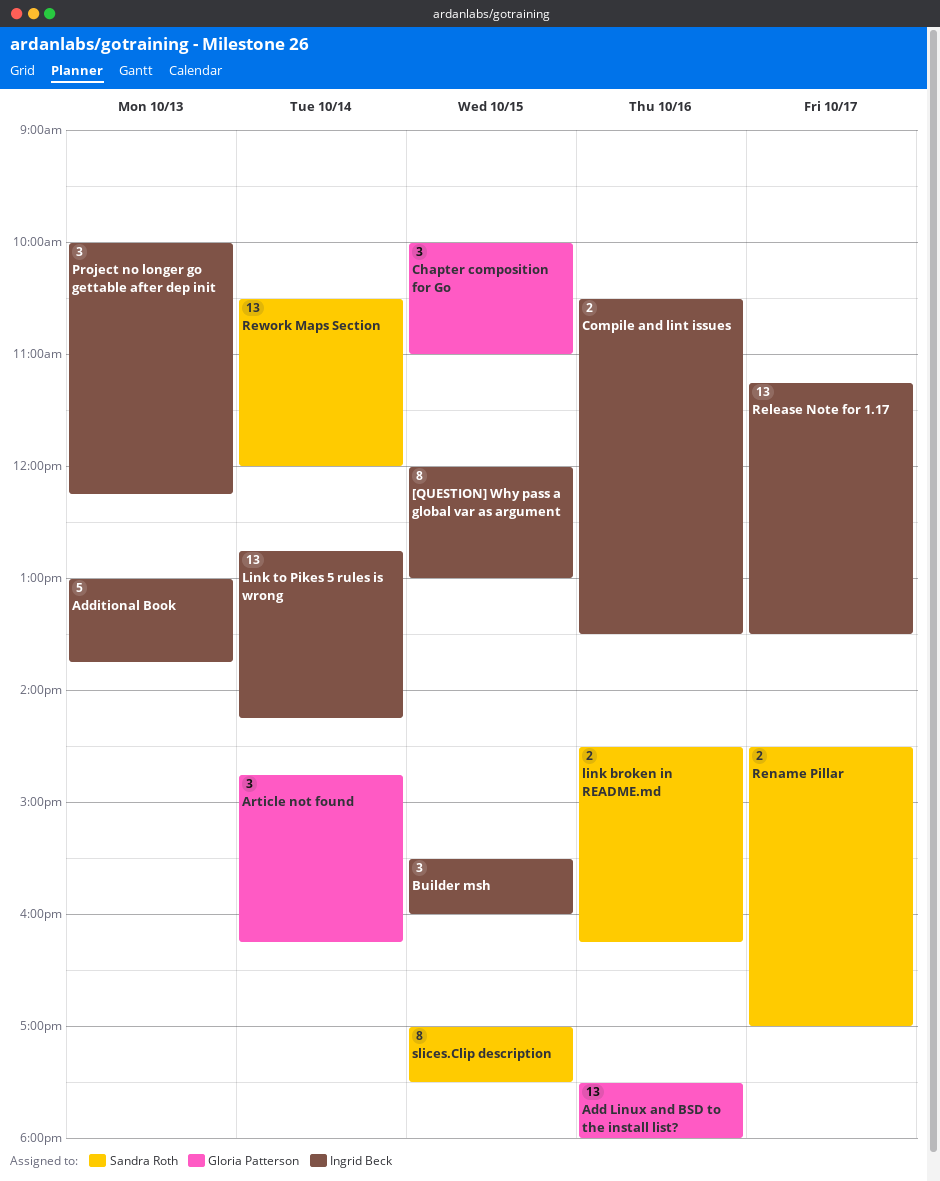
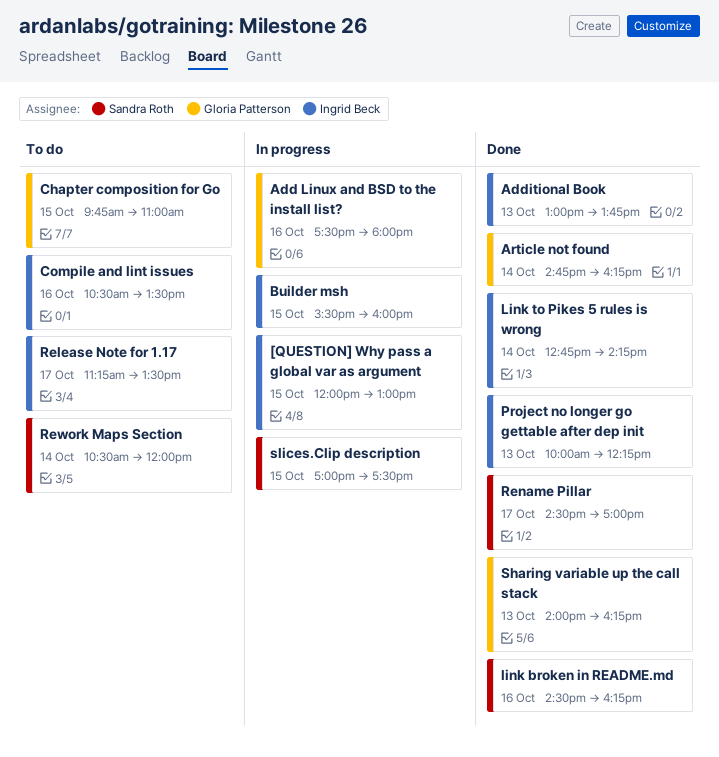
Chapter composition for Go, begins: 10:00 -> 09:45
Sharing variable up the call stack: none -> present

